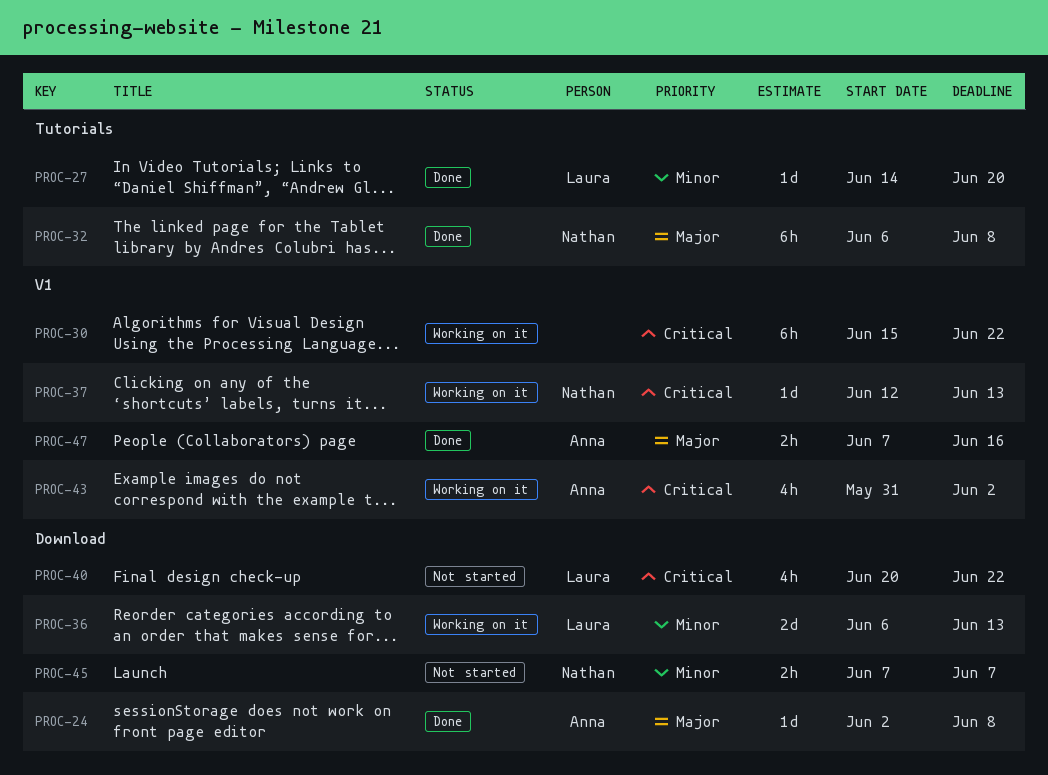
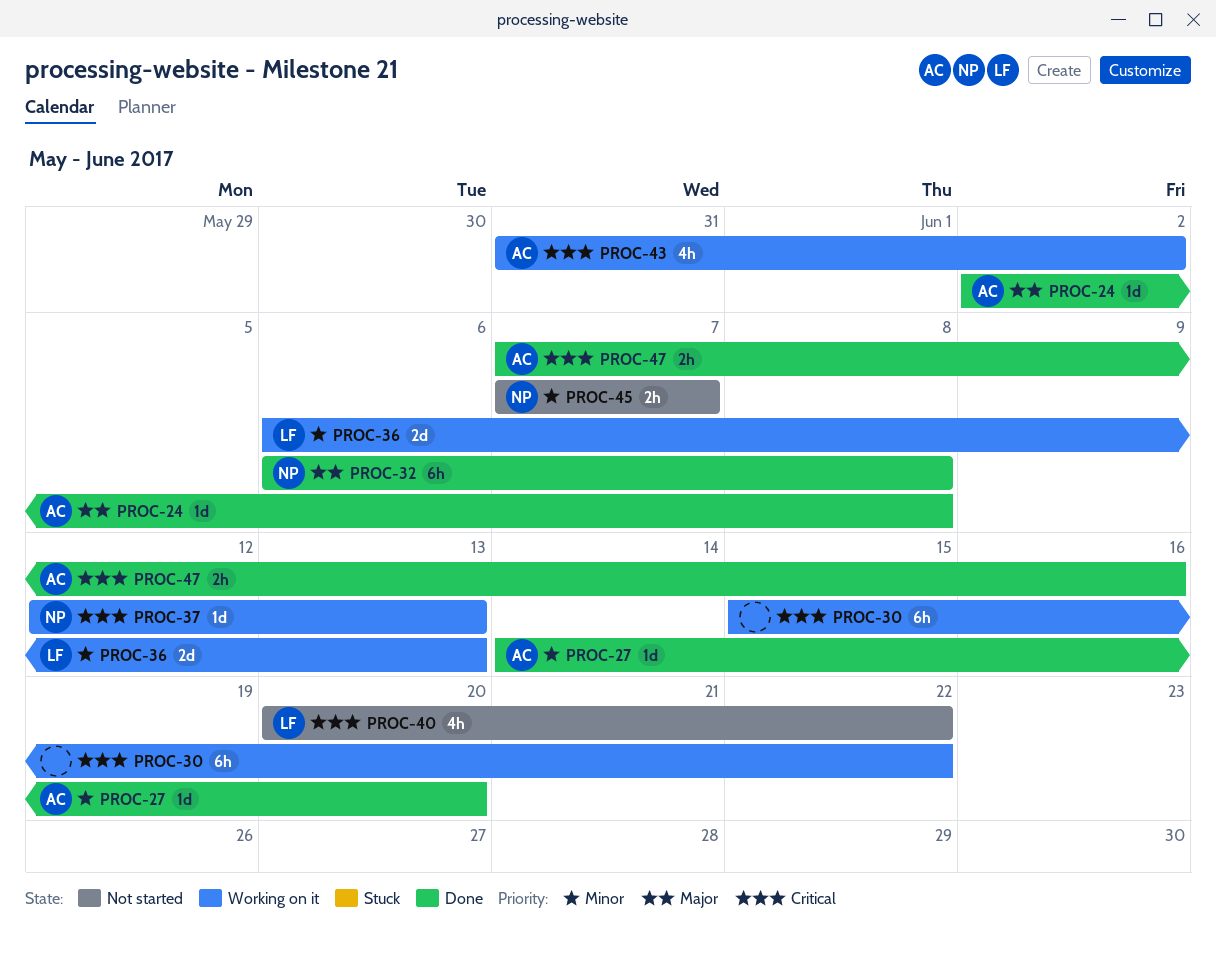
PROC-27, owner: Laura -> Anna
PROC-47, priority: Major -> Critical

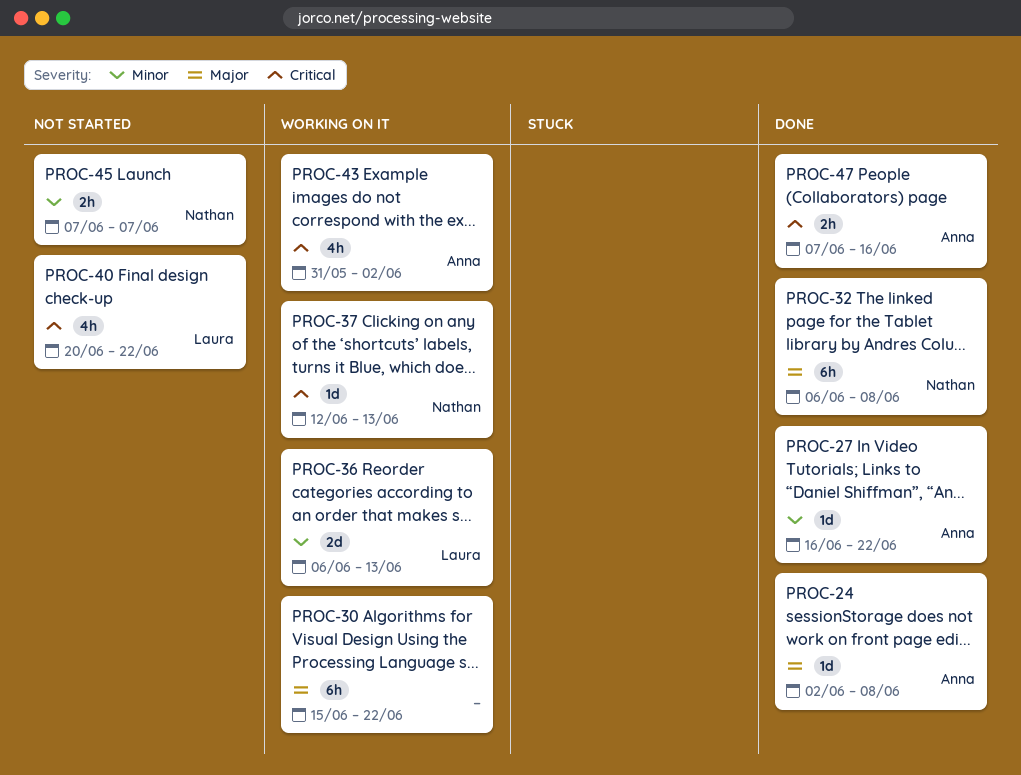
PROC-27, start: Jun 14 -> Jun 16
PROC-27, due: Jun 20 -> Jun 22
PROC-30, priority: Critical -> Major

